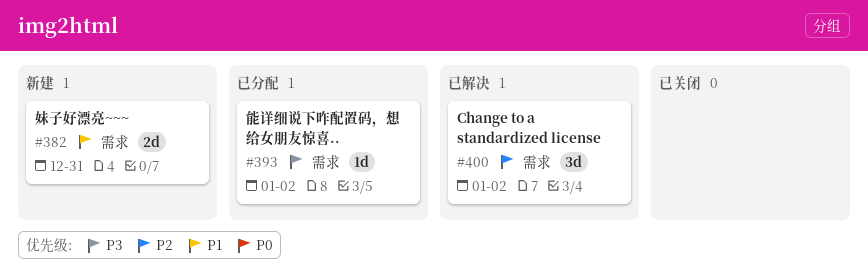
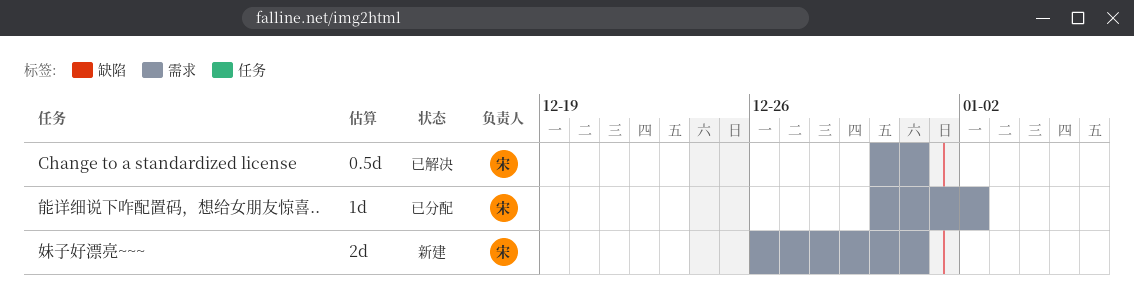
Change to a standardized license, estimate: 3d -> 0.5d
Change to a standardized license, due: Jan 2 -> Dec 31

